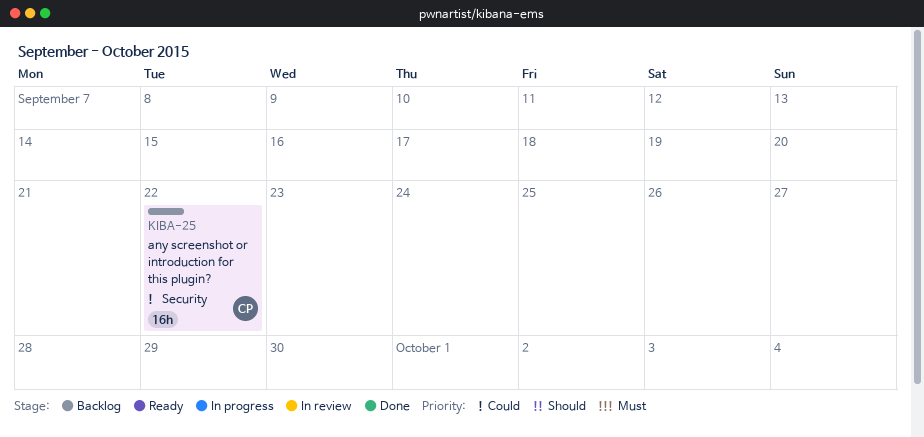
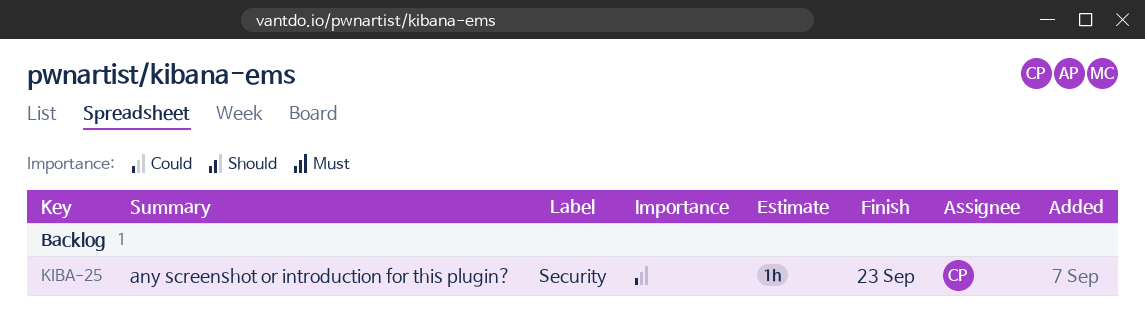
KIBA-25, estimate: 16h -> 1h
KIBA-25, due: Sep 22 -> Sep 23

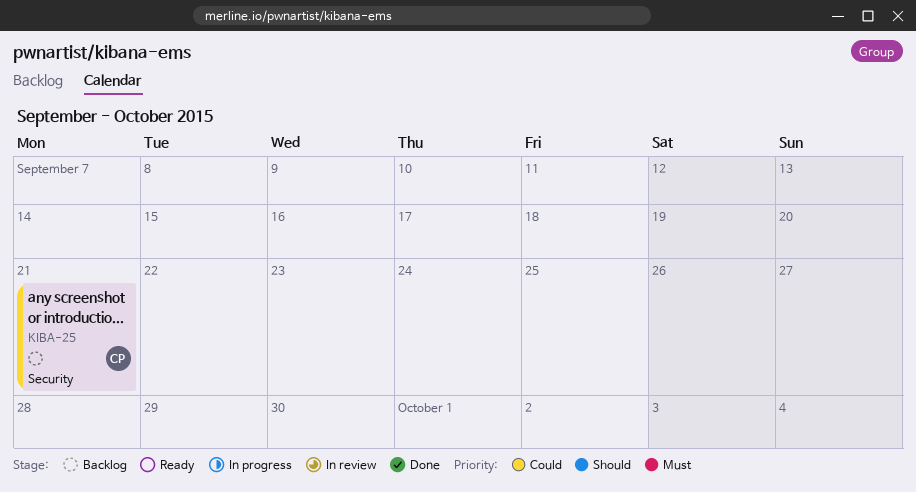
KIBA-25, due: Sep 23 -> Sep 21

